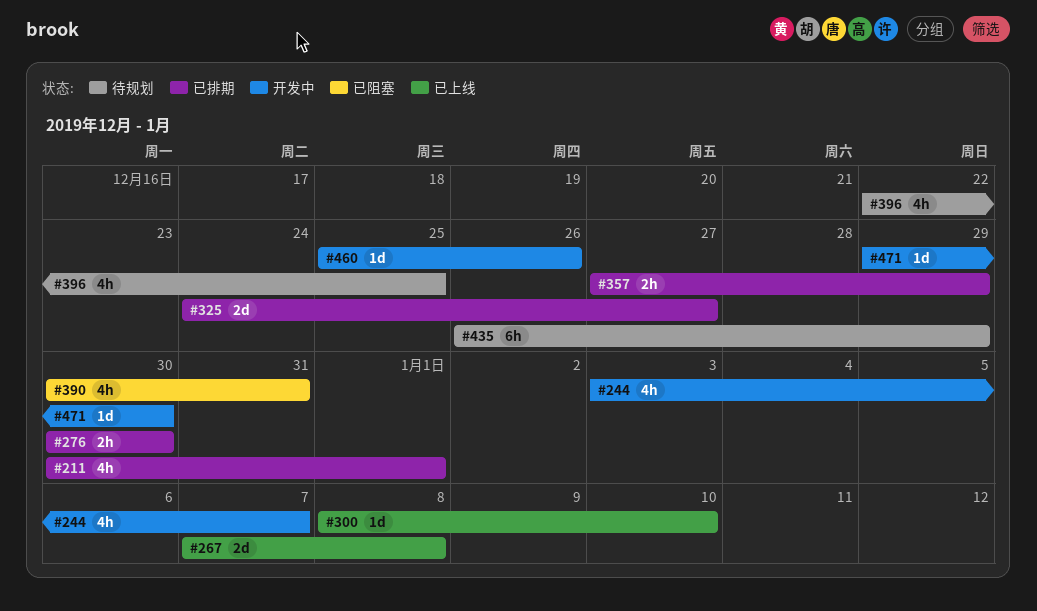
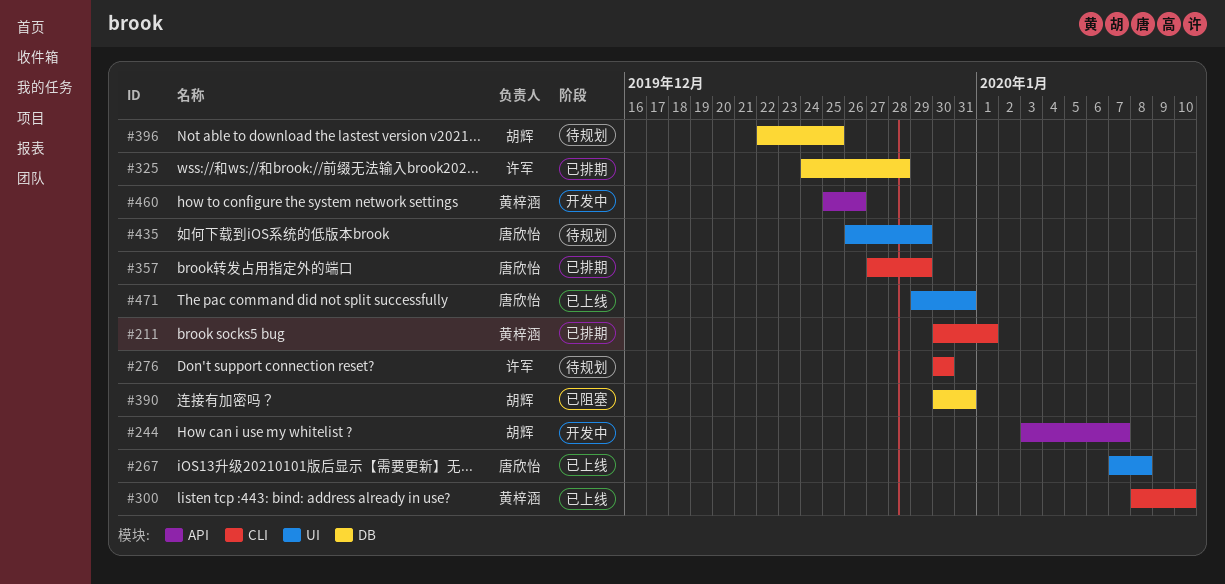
#276, status: 已排期 -> 待规划
#325, due: Dec 27 -> Dec 28
#471, status: 开发中 -> 已上线
#471, due: Dec 30 -> Dec 31

